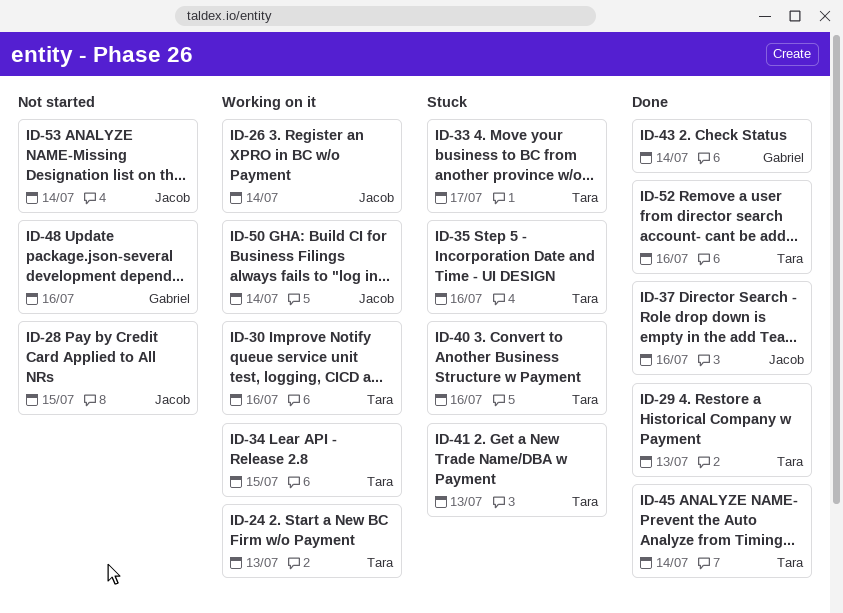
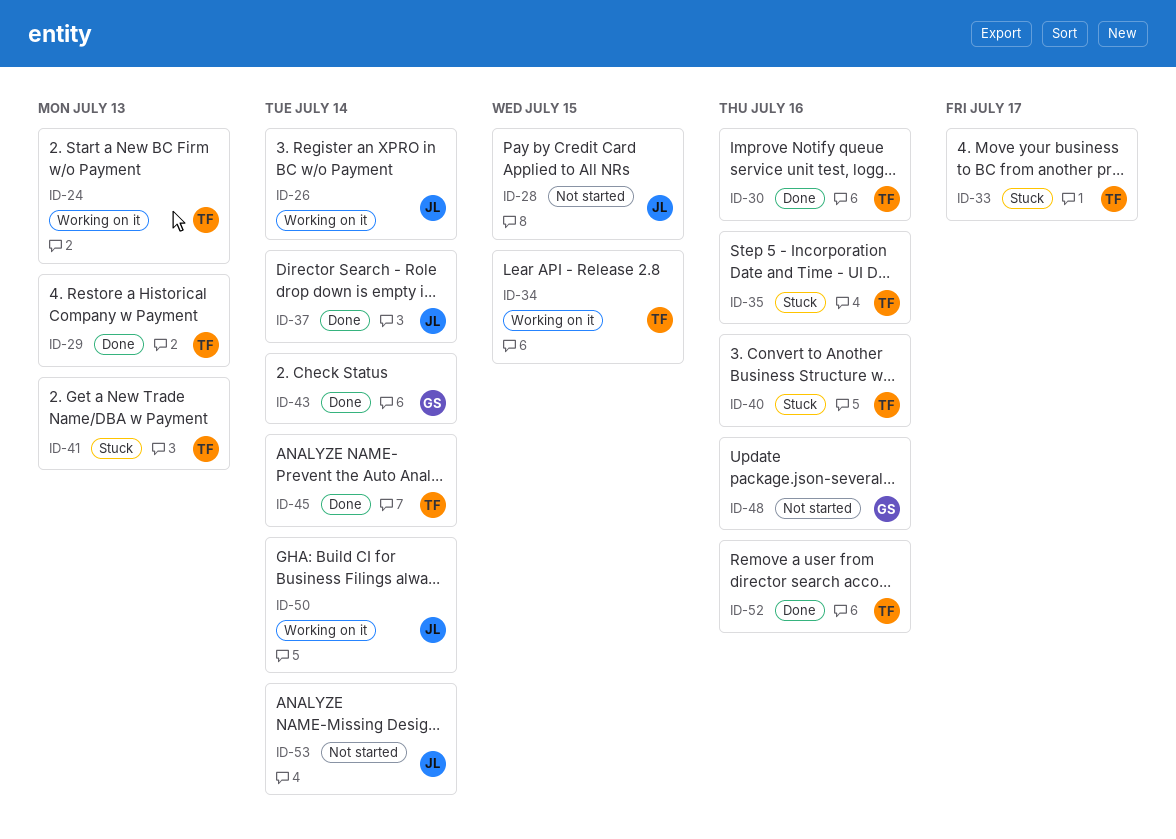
ID-30, status: Working on it -> Done
ID-37, due: Jul 16 -> Jul 14

